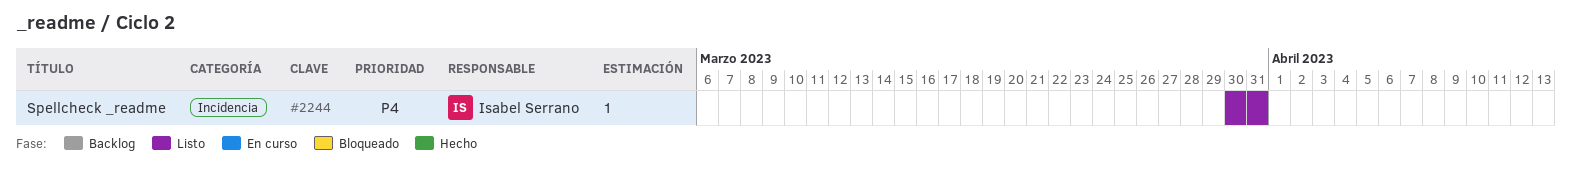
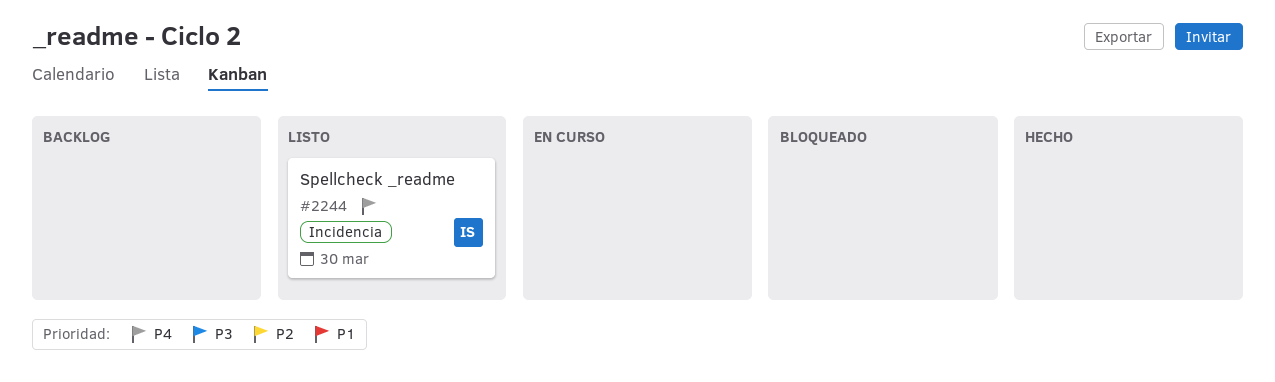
#2244, due: Mar 31 -> Mar 30

